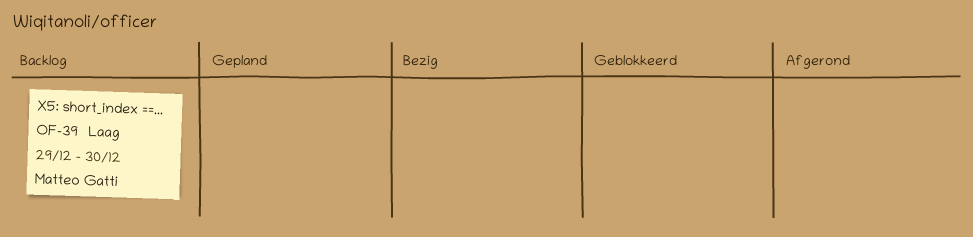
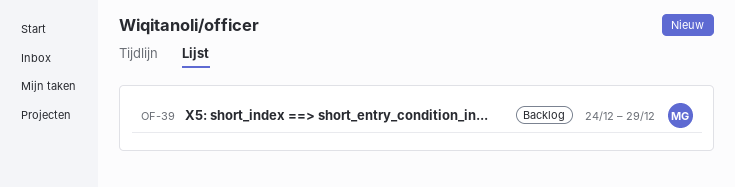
OF-39, start: Dec 29 -> Dec 24
OF-39, due: Dec 30 -> Dec 29

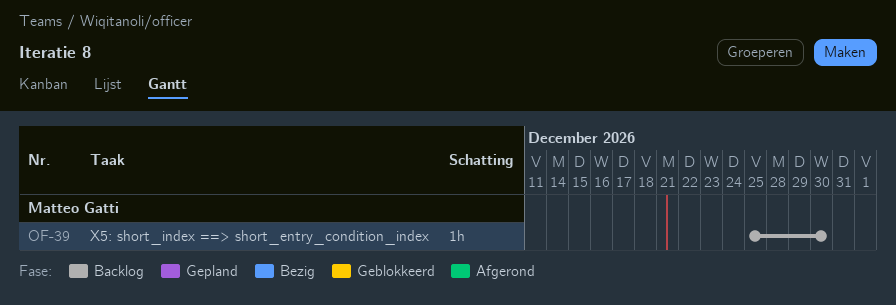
OF-39, start: Dec 24 -> Dec 25
OF-39, due: Dec 29 -> Dec 30

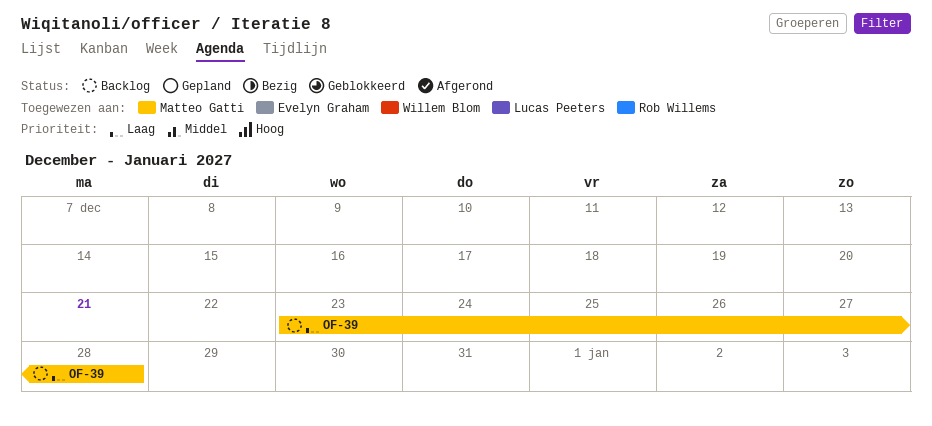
OF-39, start: Dec 25 -> Dec 23
OF-39, due: Dec 30 -> Dec 28

